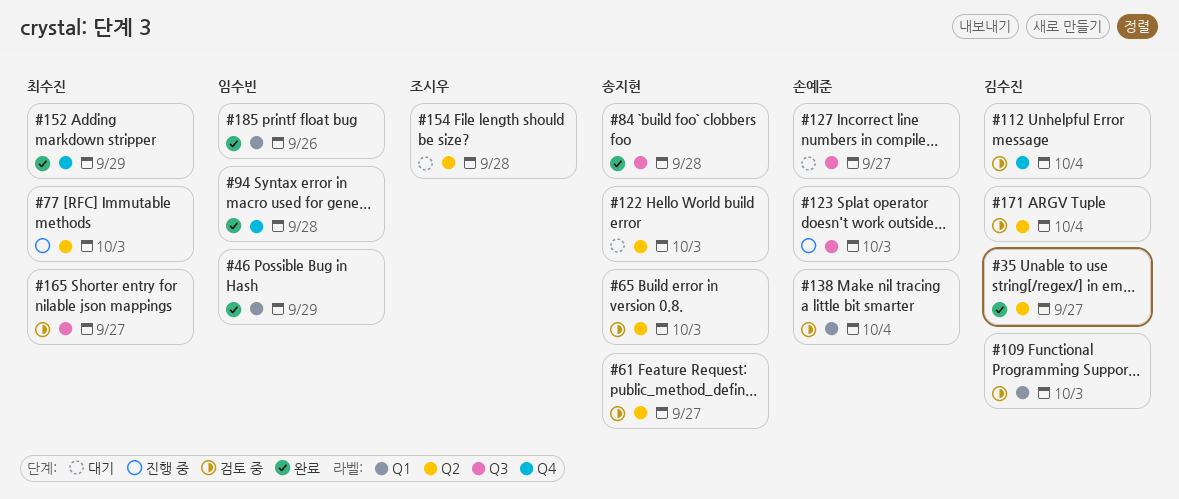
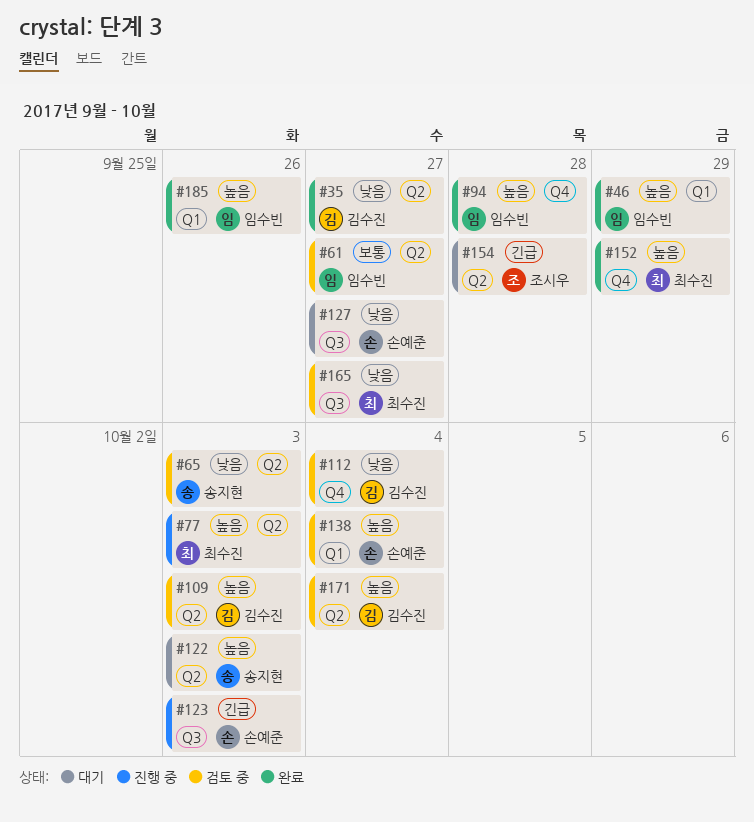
#61, owner: 송지현 -> 임수빈
#84: present -> none
#109, label: Q1 -> Q2

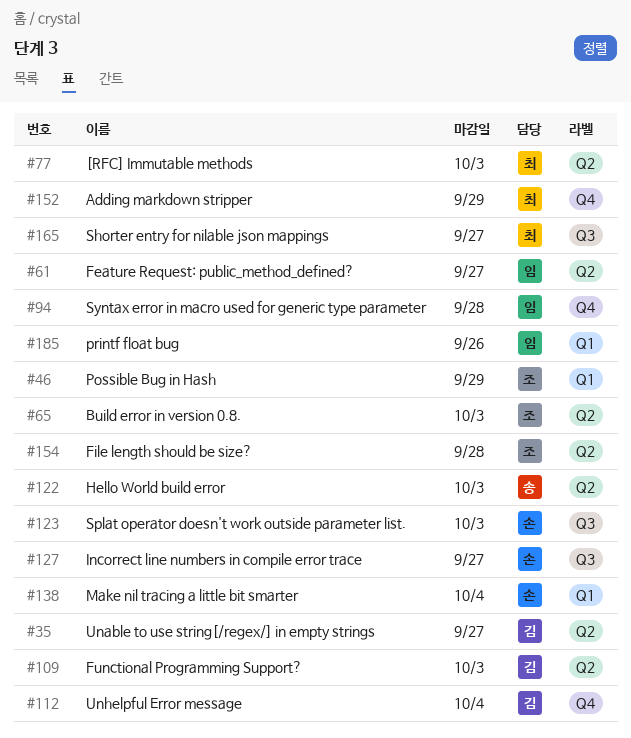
#46, owner: 임수빈 -> 조시우
#65, owner: 송지현 -> 조시우
#171: present -> none

